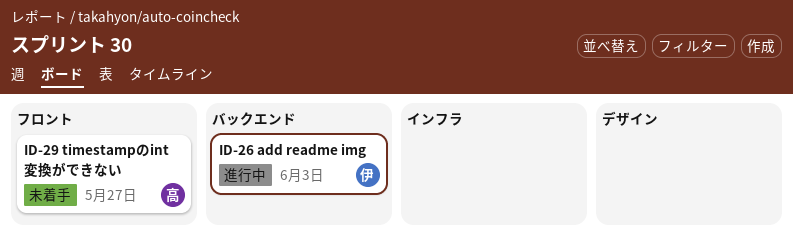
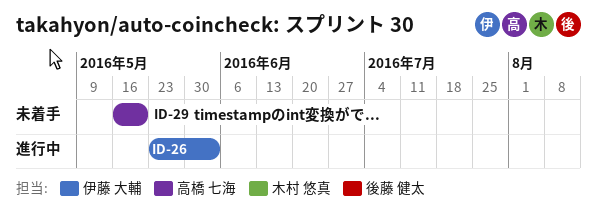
ID-29, due: May 27 -> May 20

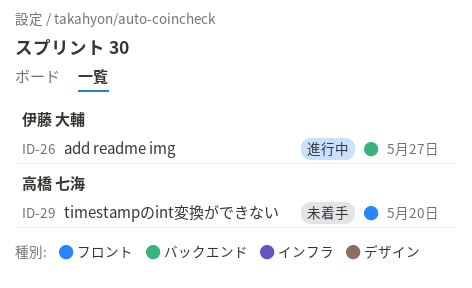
ID-26, due: Jun 3 -> May 27

